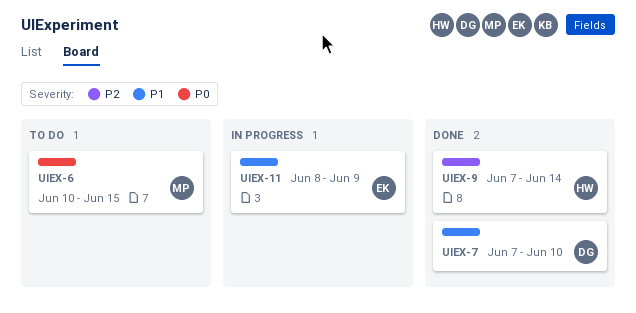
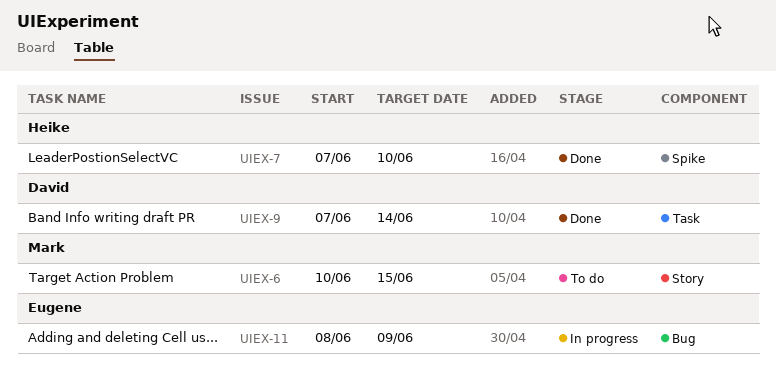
UIEX-7, owner: David -> Heike
UIEX-9, owner: Heike -> David

